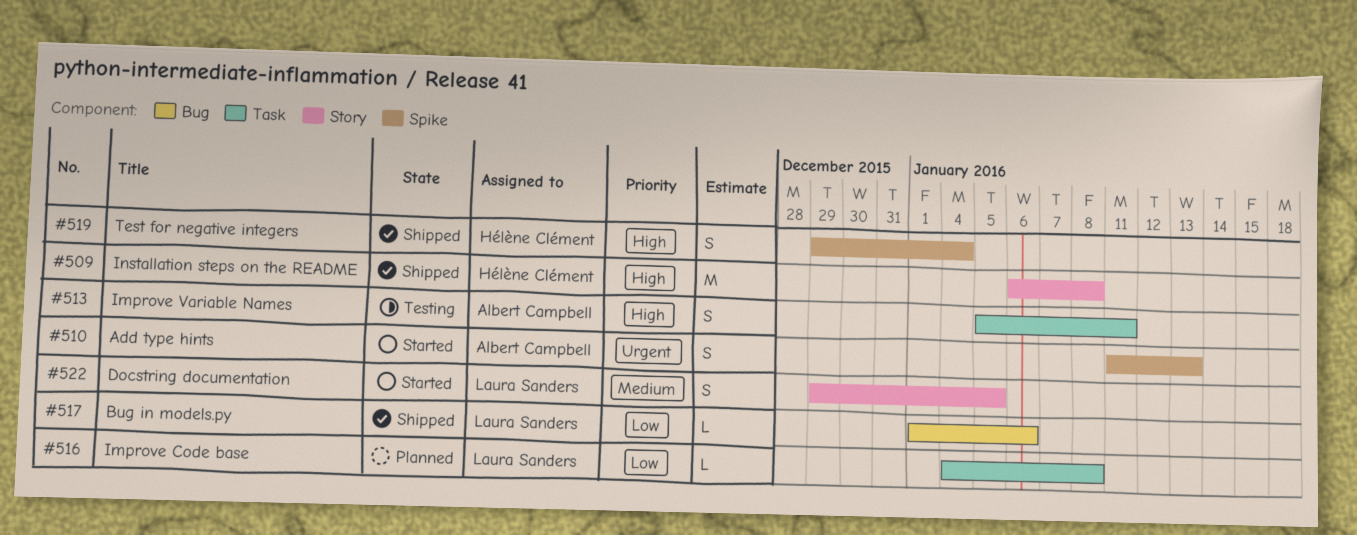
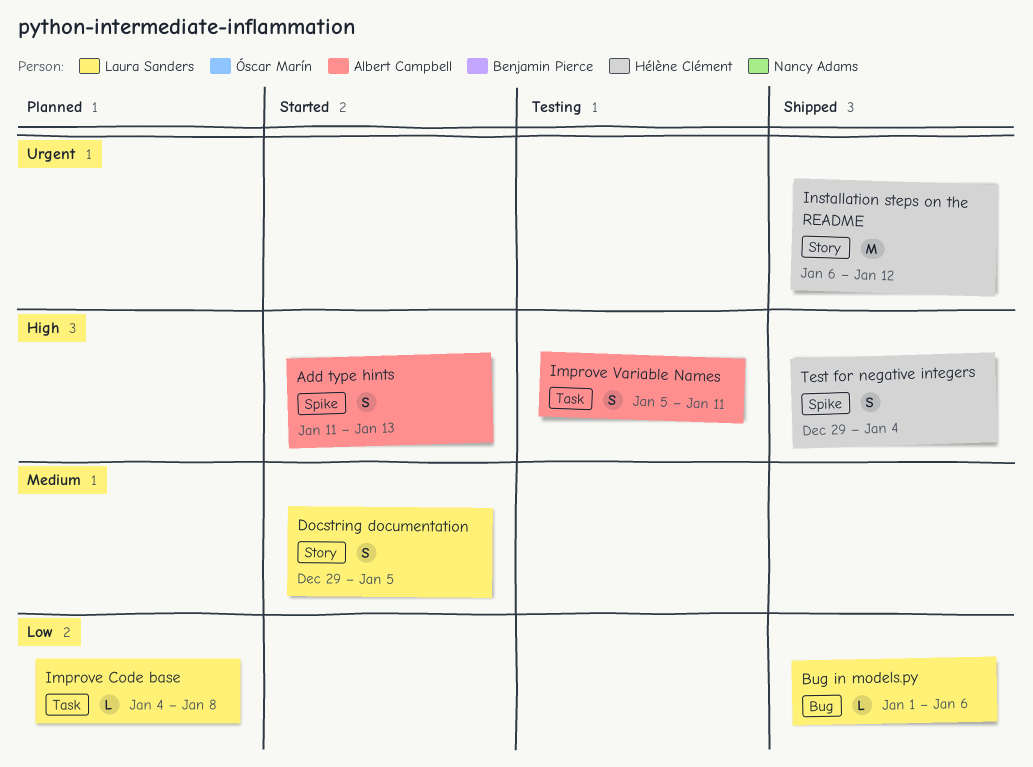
Add type hints, priority: Urgent -> High
Installation steps on the README, priority: High -> Urgent
Installation steps on the README, due: Jan 8 -> Jan 12

